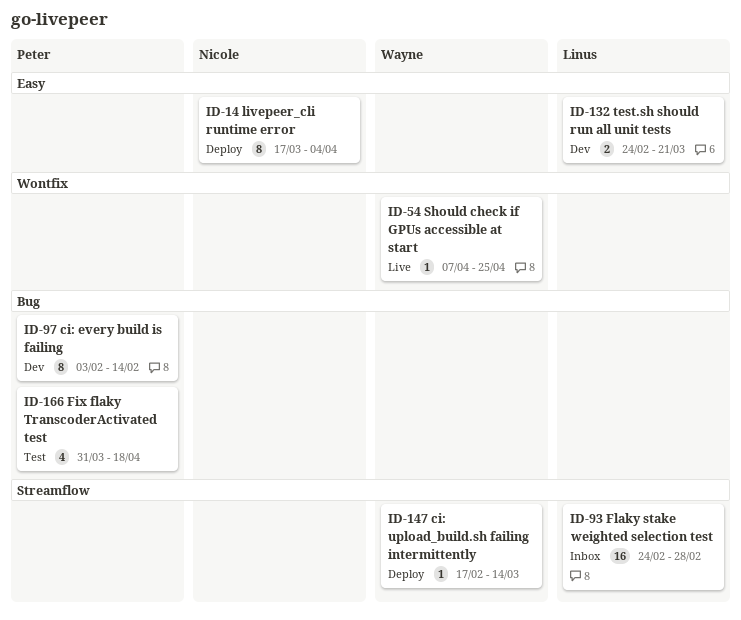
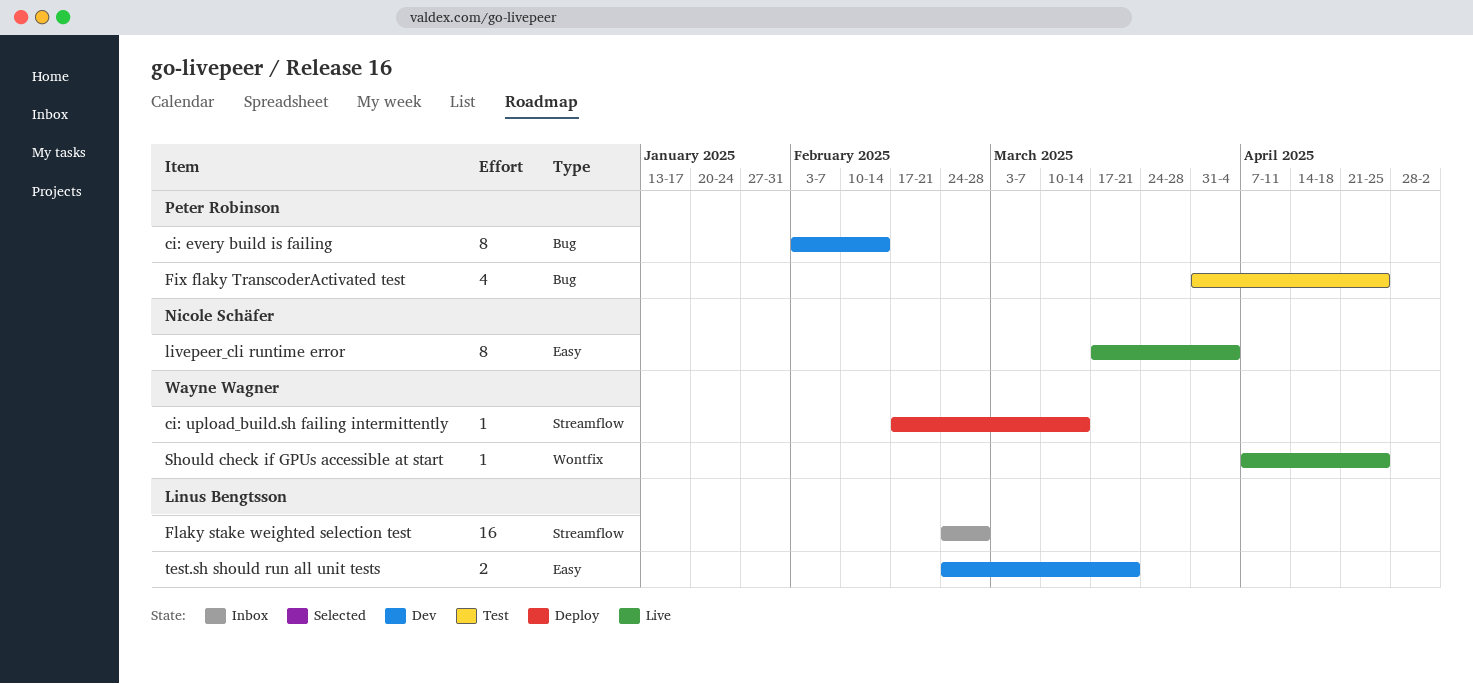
Fix flaky TranscoderActivated test, due: Apr 18 -> Apr 25
livepeer_cli runtime error, status: Deploy -> Live

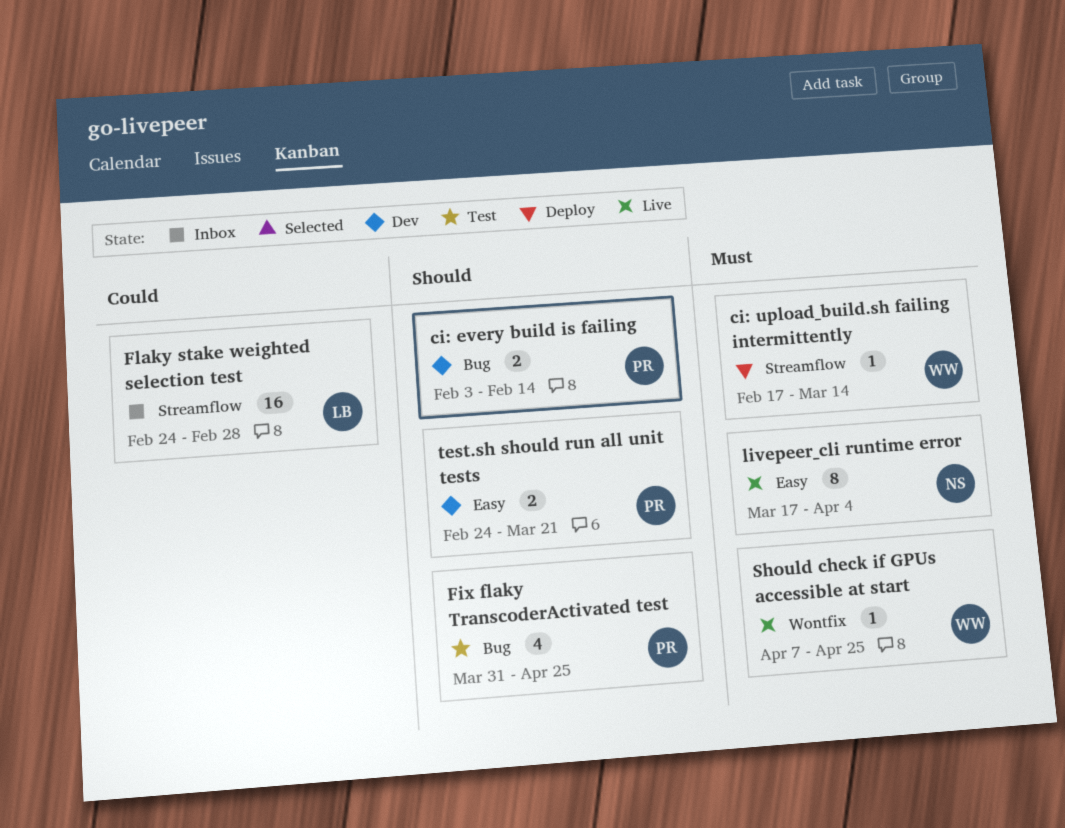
ci: every build is failing, estimate: 8 -> 2
test.sh should run all unit tests, owner: Linus Bengtsson -> Peter Robinson

